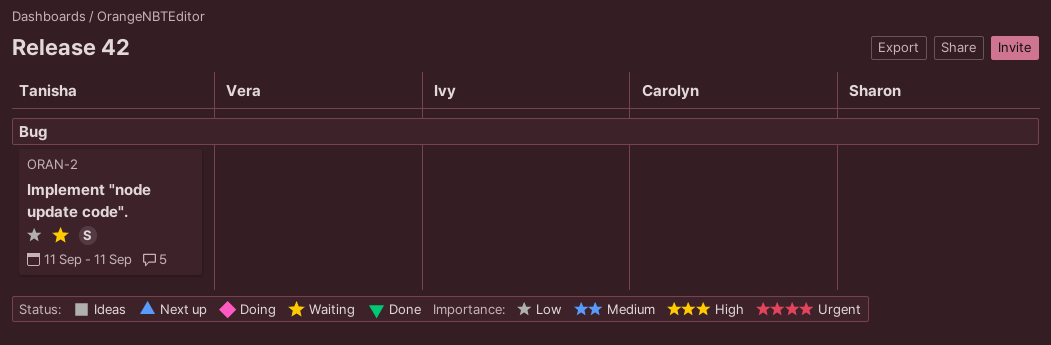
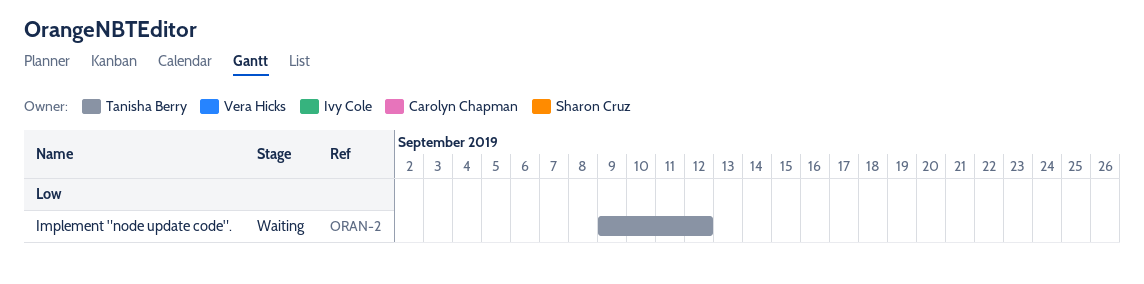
ORAN-2, start: Sep 11 -> Sep 9
ORAN-2, due: Sep 11 -> Sep 12

